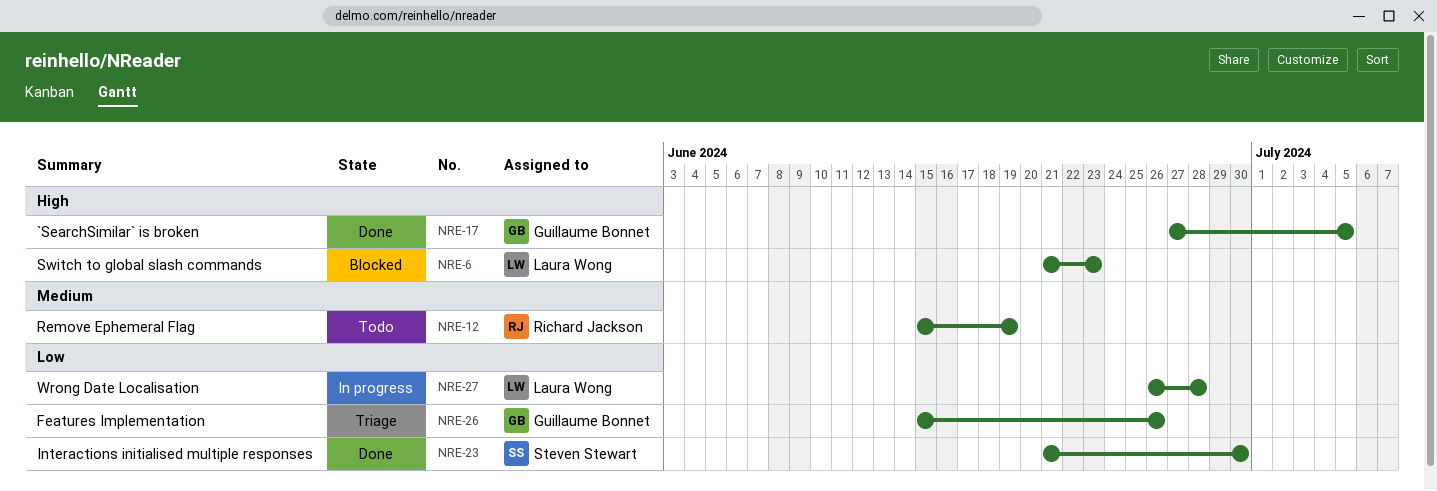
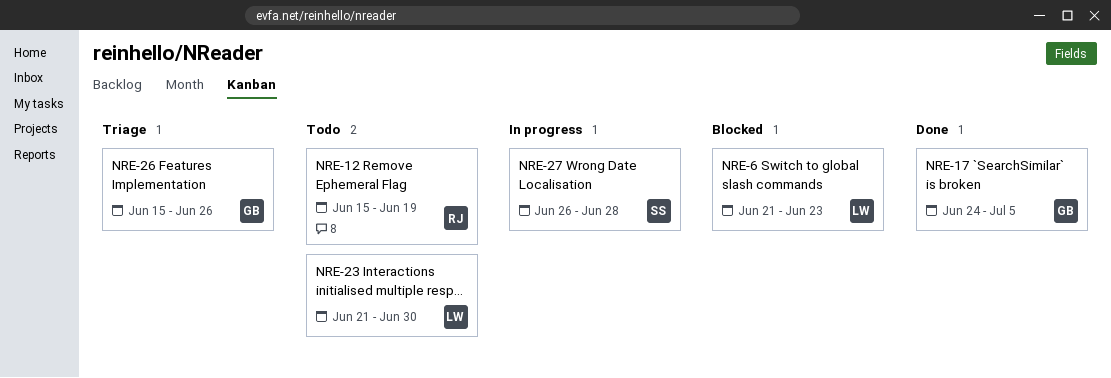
NRE-17, start: Jun 27 -> Jun 24
NRE-23, status: Done -> Todo
NRE-23, owner: Steven Stewart -> Laura Wong
NRE-27, owner: Laura Wong -> Steven Stewart

